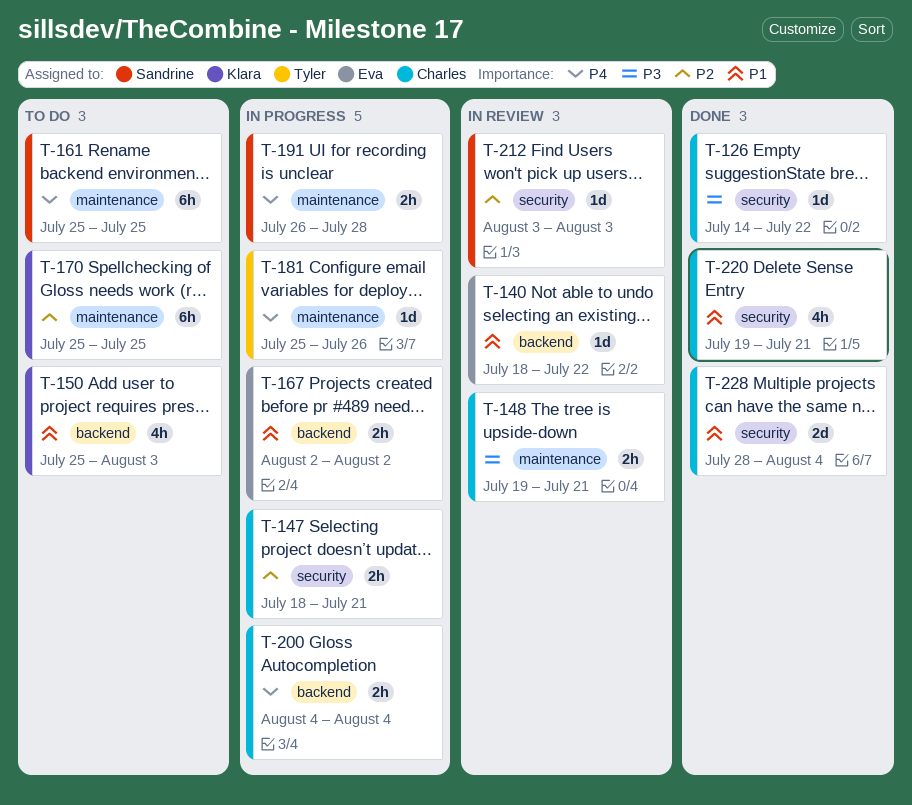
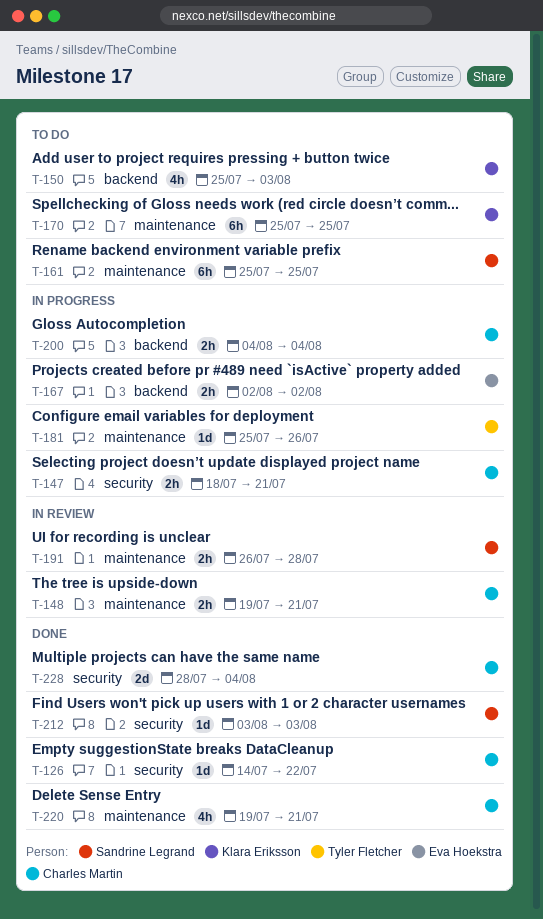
T-140: present -> none
T-191, status: In progress -> In review
T-212, status: In review -> Done
T-220, label: security -> maintenance

